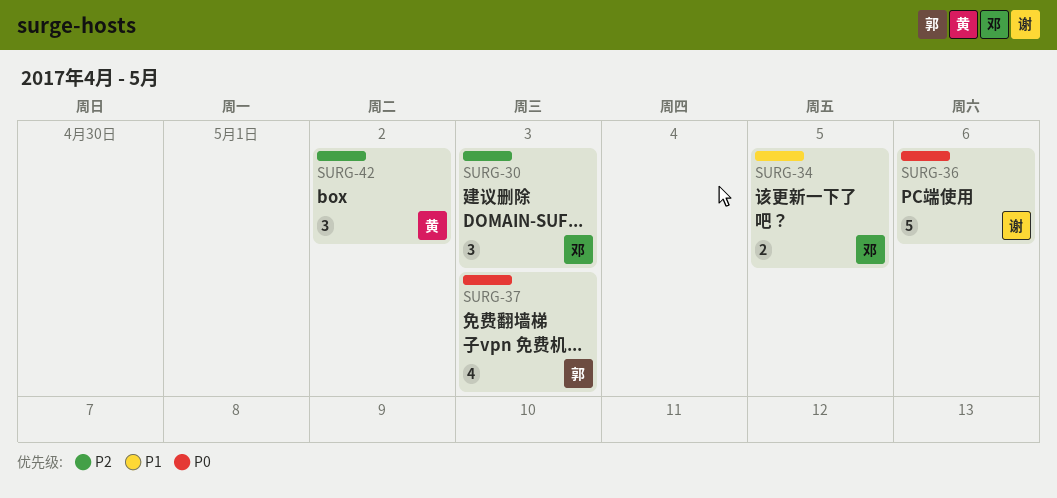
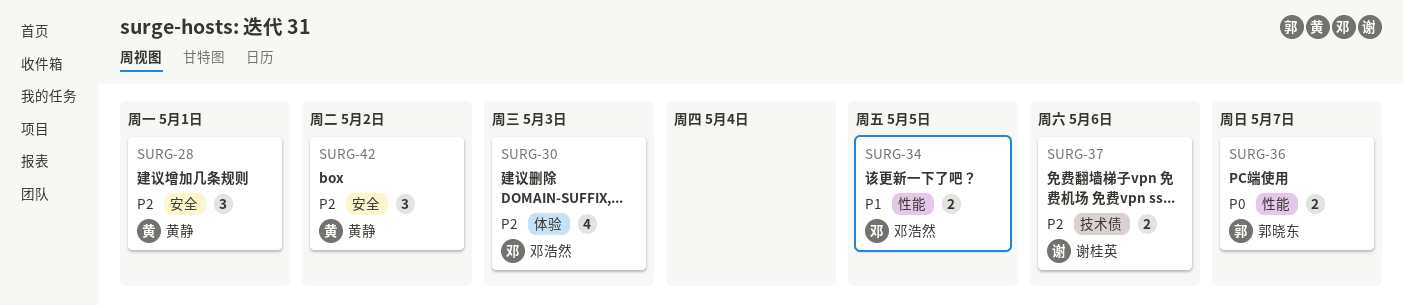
SURG-28: none -> present
SURG-30, estimate: 3 -> 4
SURG-36, owner: 谢桂英 -> 郭晓东
SURG-36, estimate: 5 -> 2
SURG-36, due: May 6 -> May 7
SURG-37, owner: 郭晓东 -> 谢桂英
SURG-37, priority: P0 -> P2
SURG-37, estimate: 4 -> 2
SURG-37, due: May 3 -> May 6

